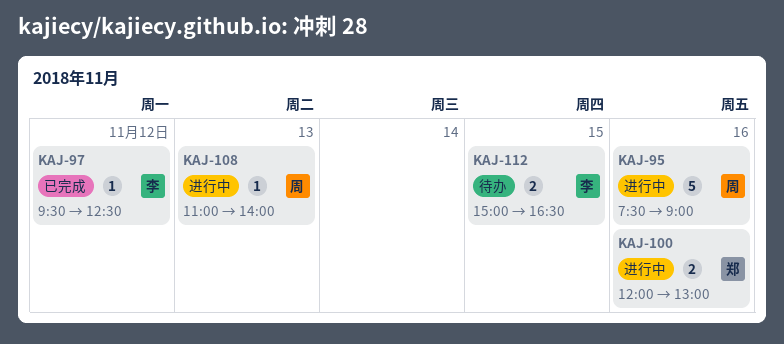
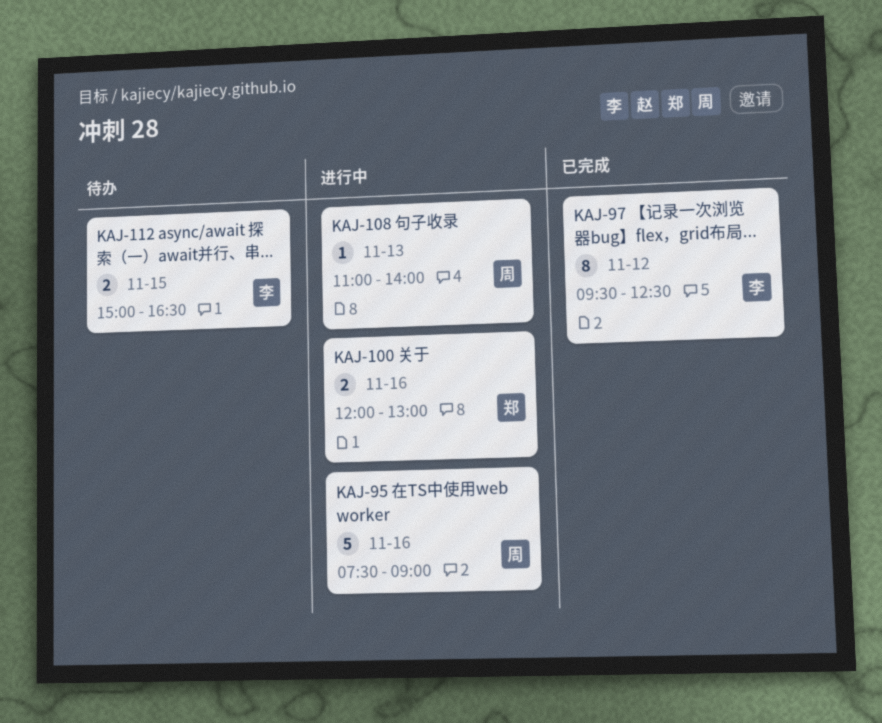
KAJ-97, estimate: 1 -> 8

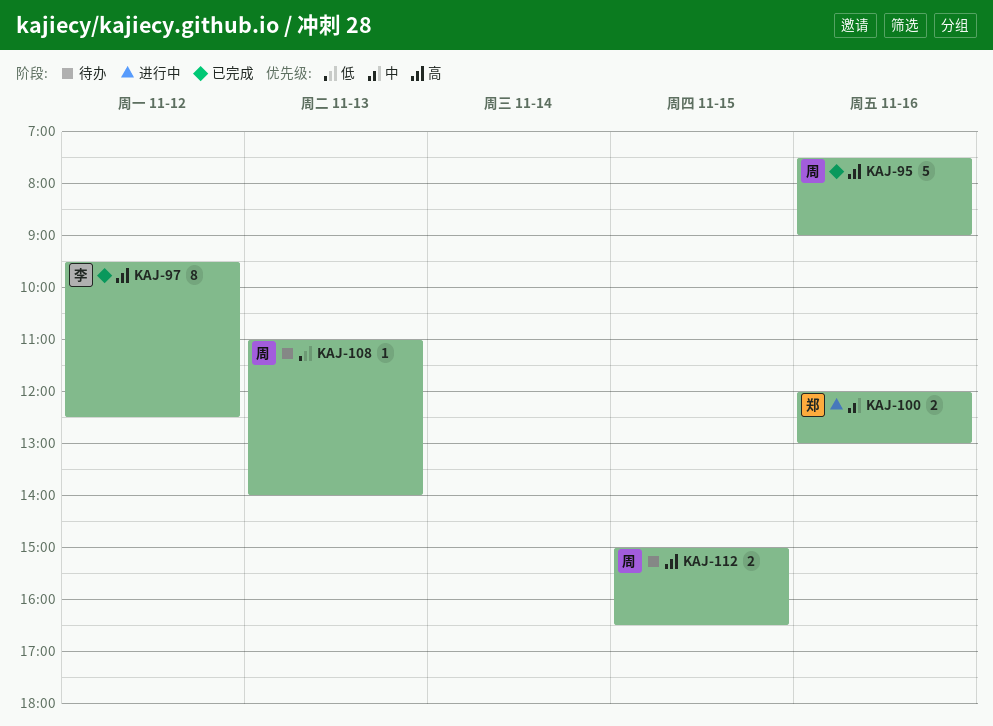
KAJ-95, status: 进行中 -> 已完成
KAJ-108, status: 进行中 -> 待办
KAJ-112, owner: 李 -> 周

